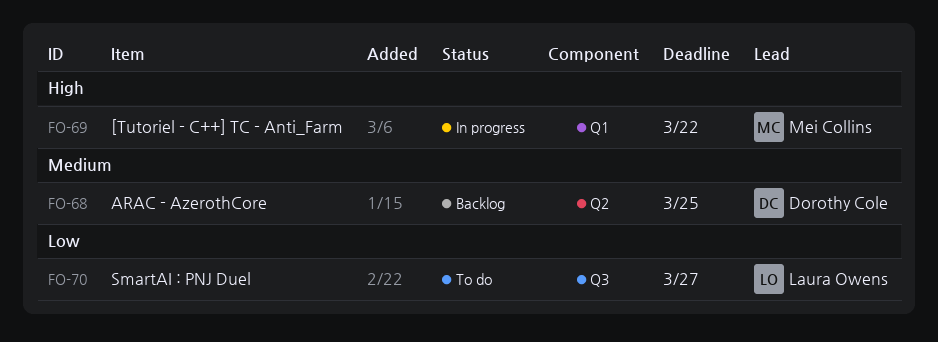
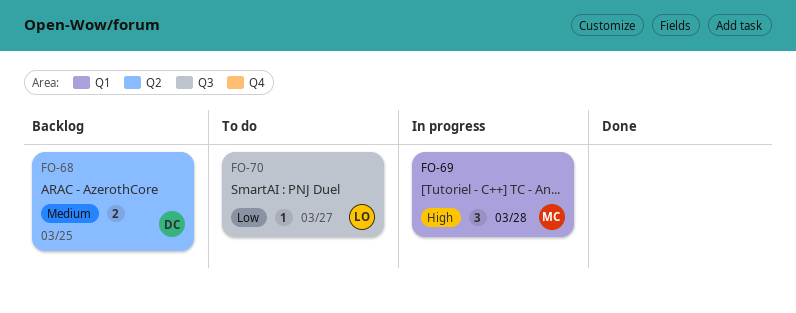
FO-69, due: Mar 22 -> Mar 28

